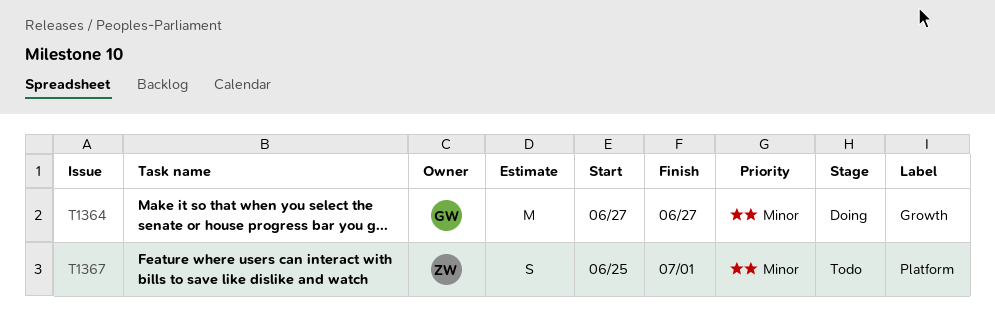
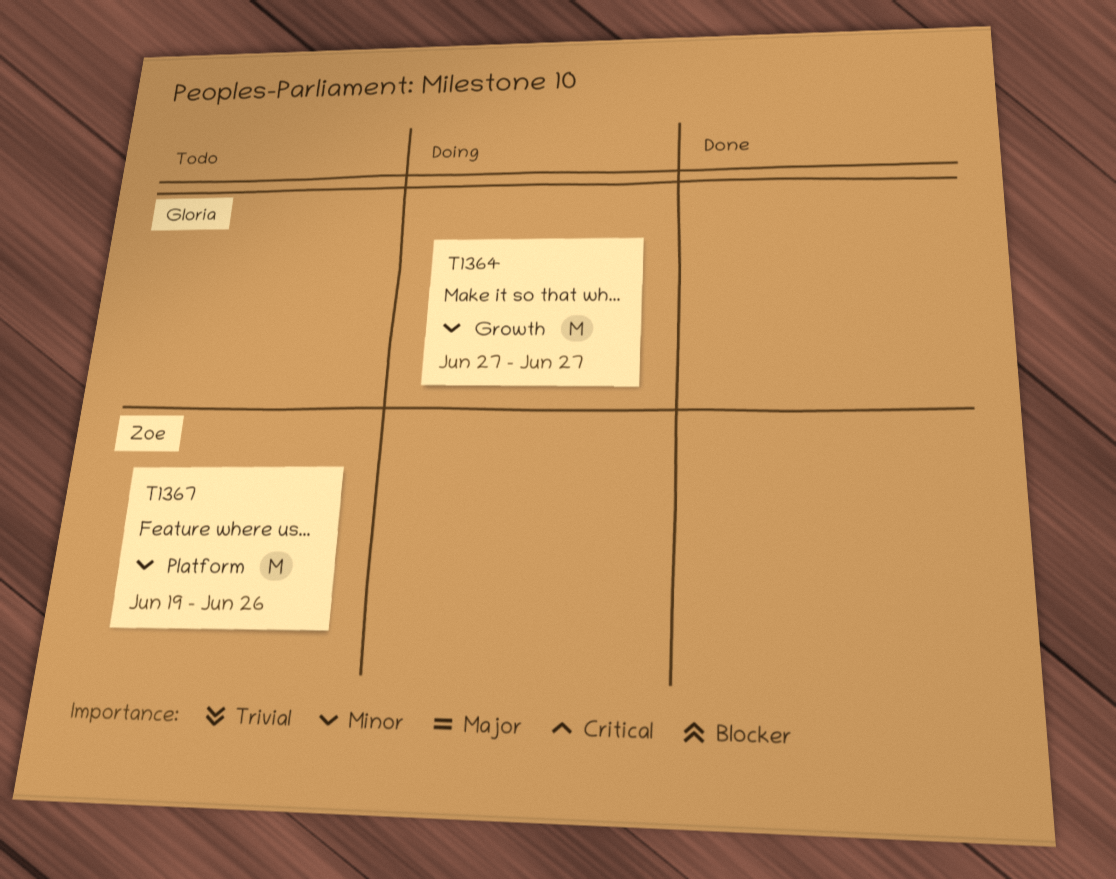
T1367, estimate: S -> M
T1367, start: Jun 25 -> Jun 19
T1367, due: Jul 1 -> Jun 26

